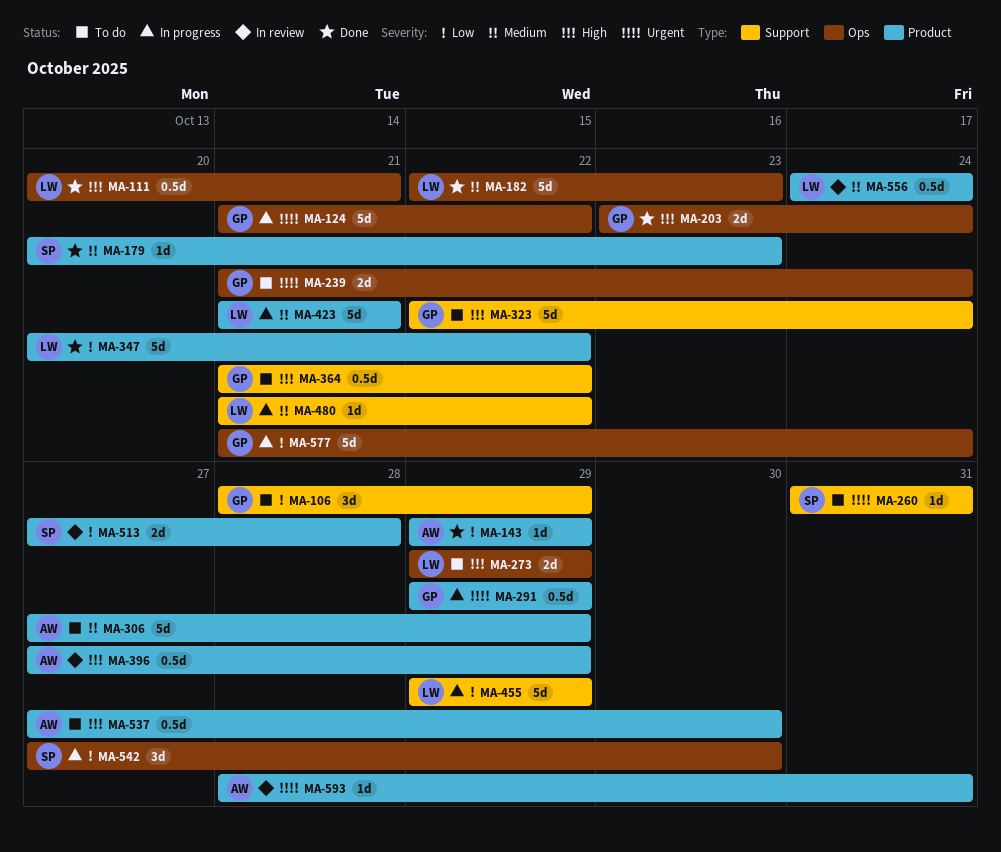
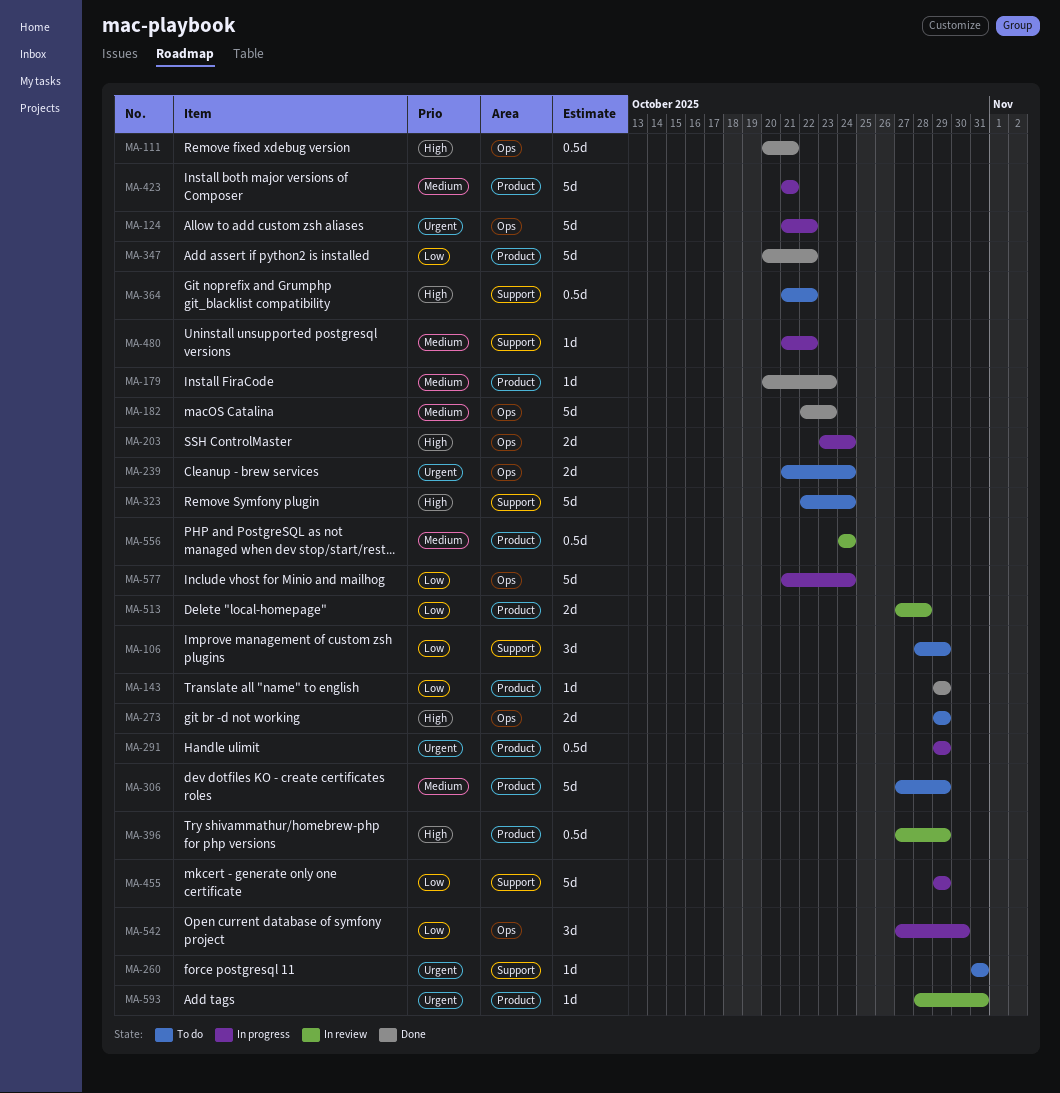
MA-203, status: Done -> In progress
MA-537: present -> none

